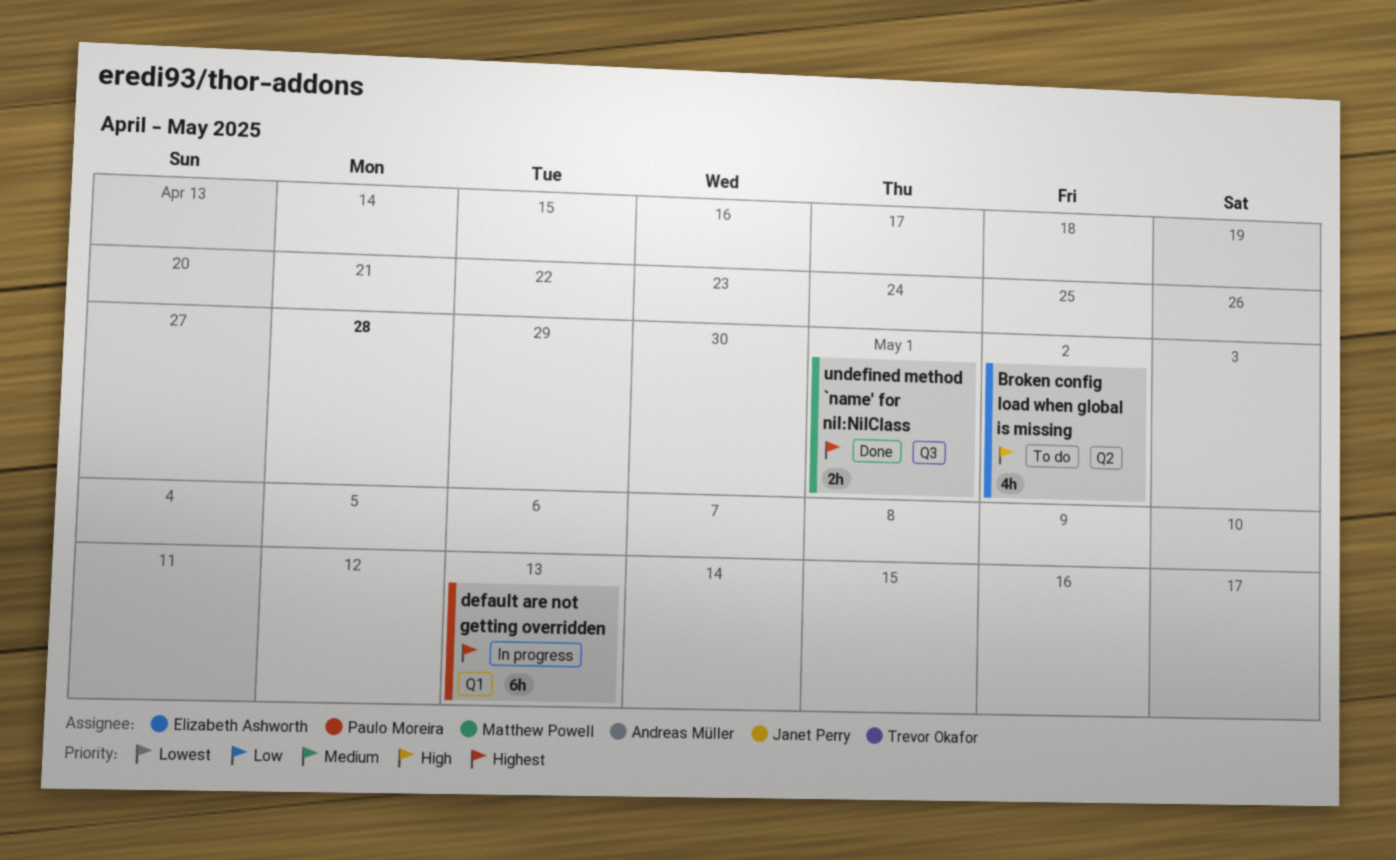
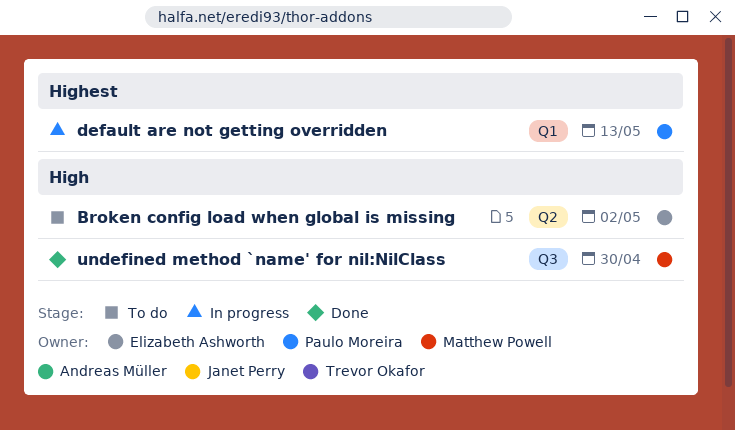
undefined method `name' for nil:NilClass, priority: Highest -> High
undefined method `name' for nil:NilClass, due: May 1 -> Apr 30

